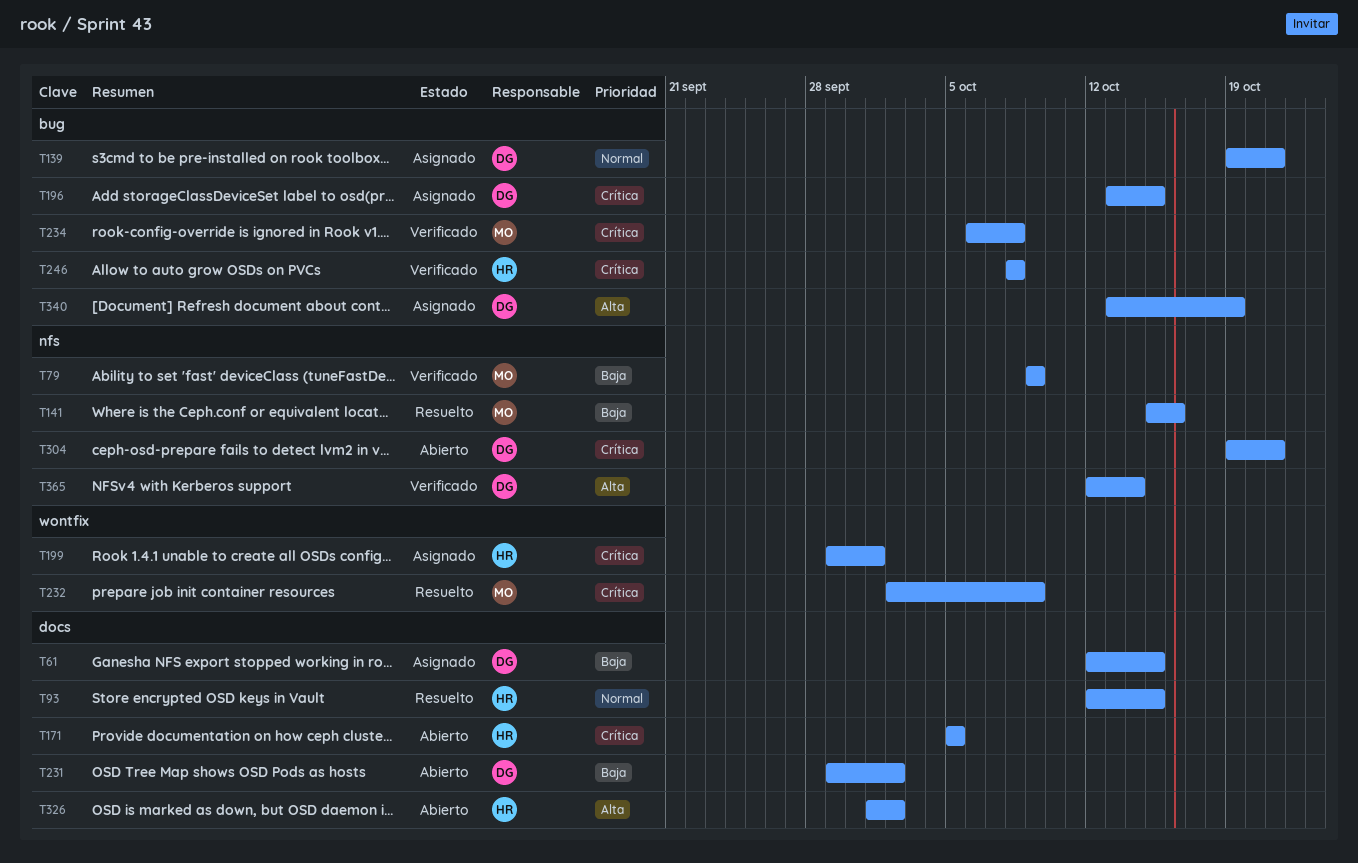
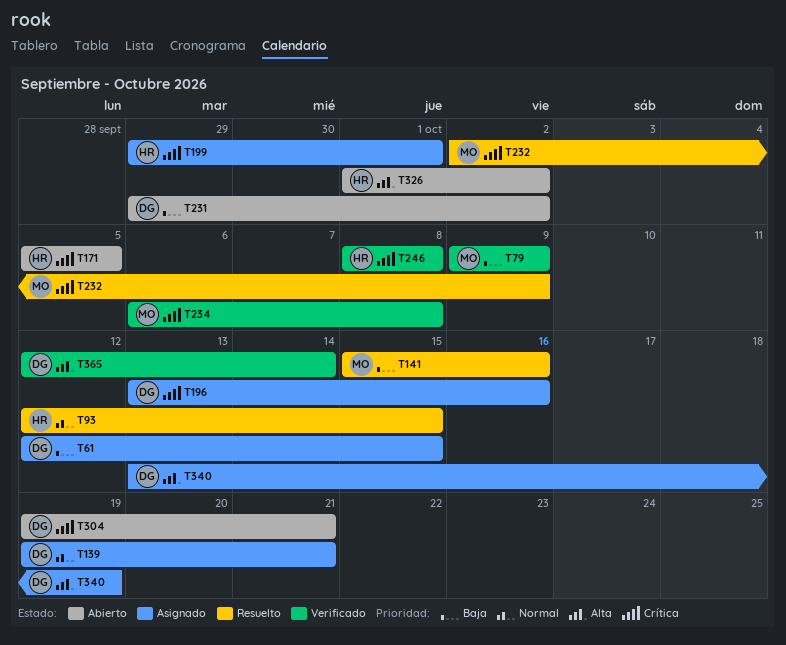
T196, due: Oct 15 -> Oct 16

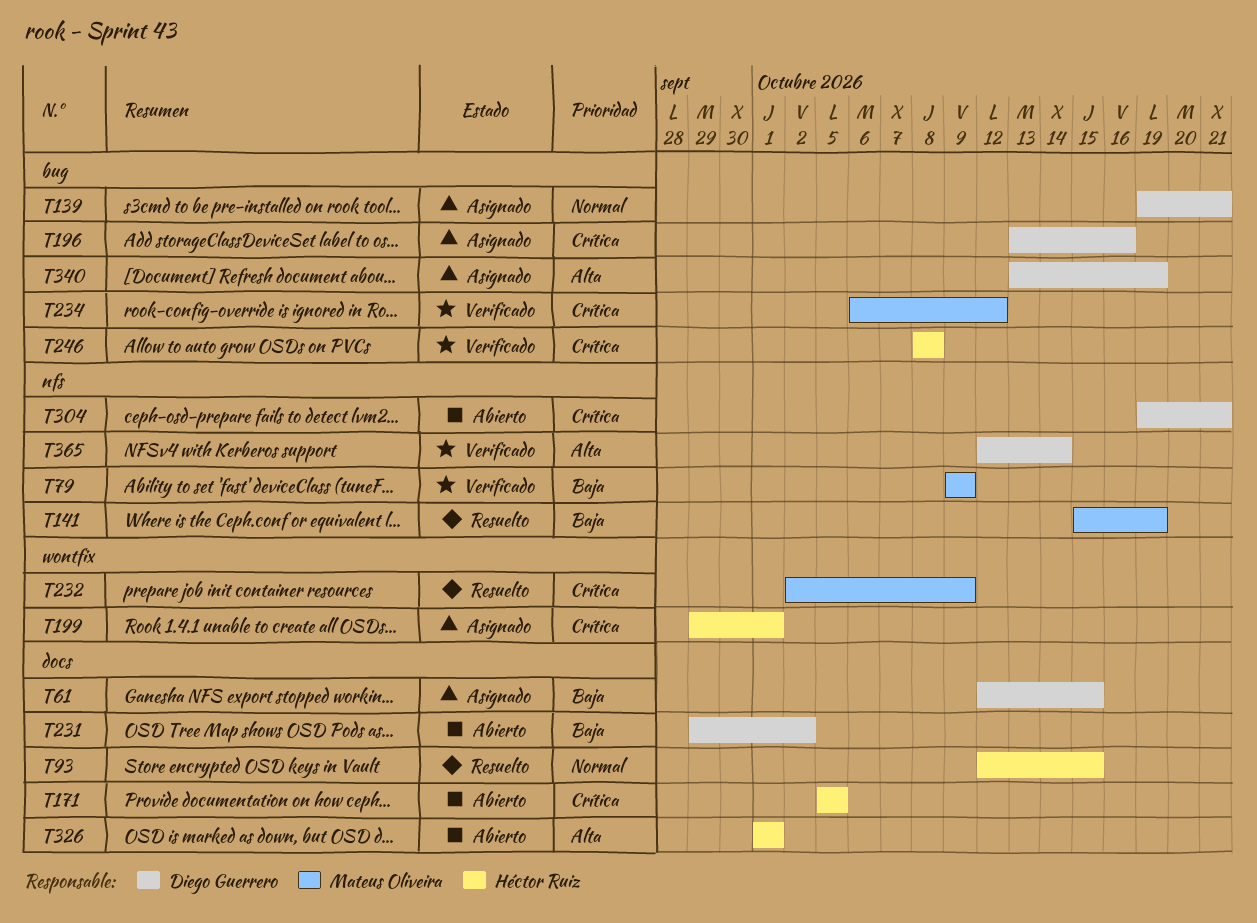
T141, due: Oct 16 -> Oct 19
T234, due: Oct 8 -> Oct 12
T326, due: Oct 2 -> Oct 1

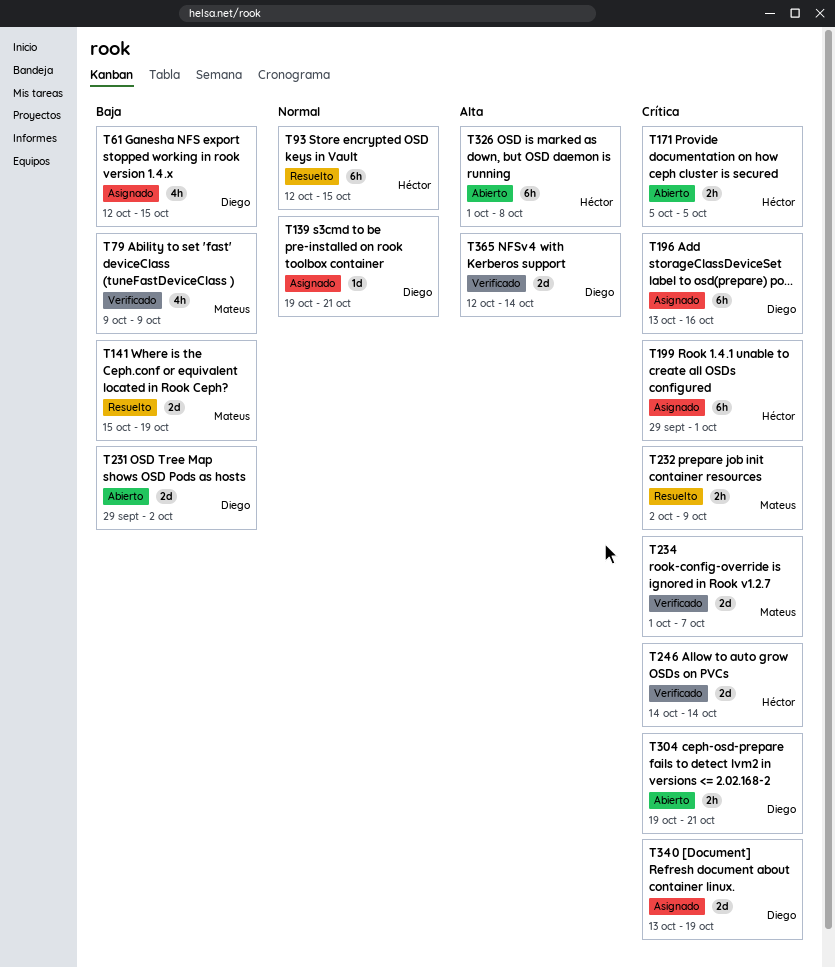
T234, start: Oct 6 -> Oct 1
T234, due: Oct 12 -> Oct 7
T246, start: Oct 8 -> Oct 14
T246, due: Oct 8 -> Oct 14
T326, due: Oct 1 -> Oct 8
T340, priority: Alta -> Crítica

